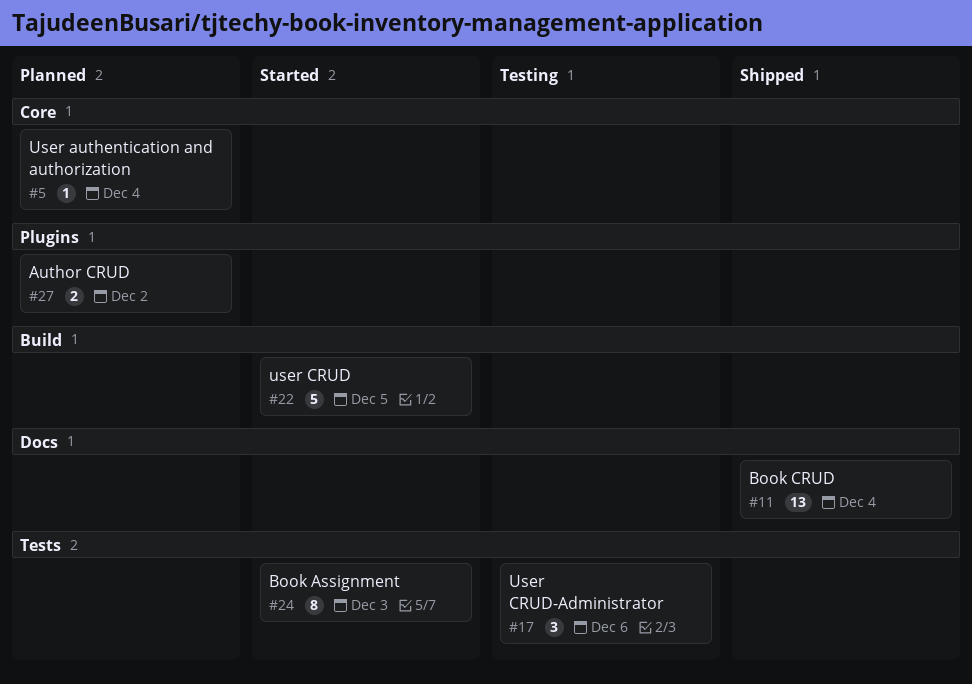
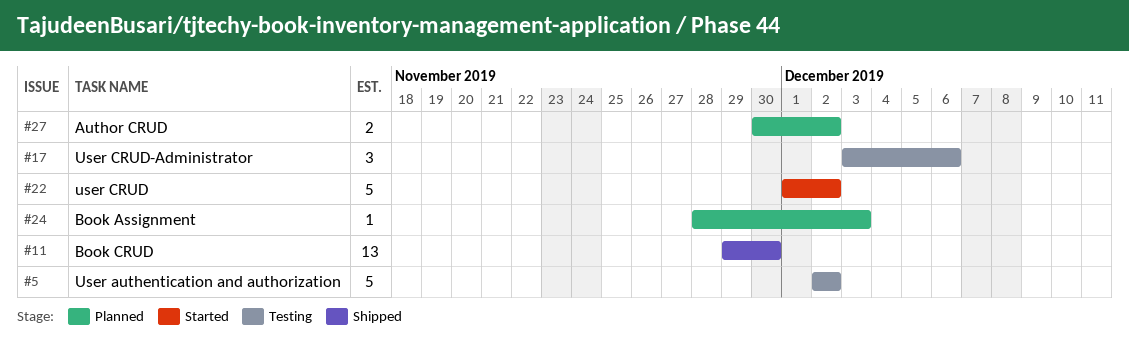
#5, status: Planned -> Testing
#5, estimate: 1 -> 5
#5, due: Dec 4 -> Dec 2
#11, due: Dec 4 -> Nov 30
#22, due: Dec 5 -> Dec 2
#24, status: Started -> Planned
#24, estimate: 8 -> 1

